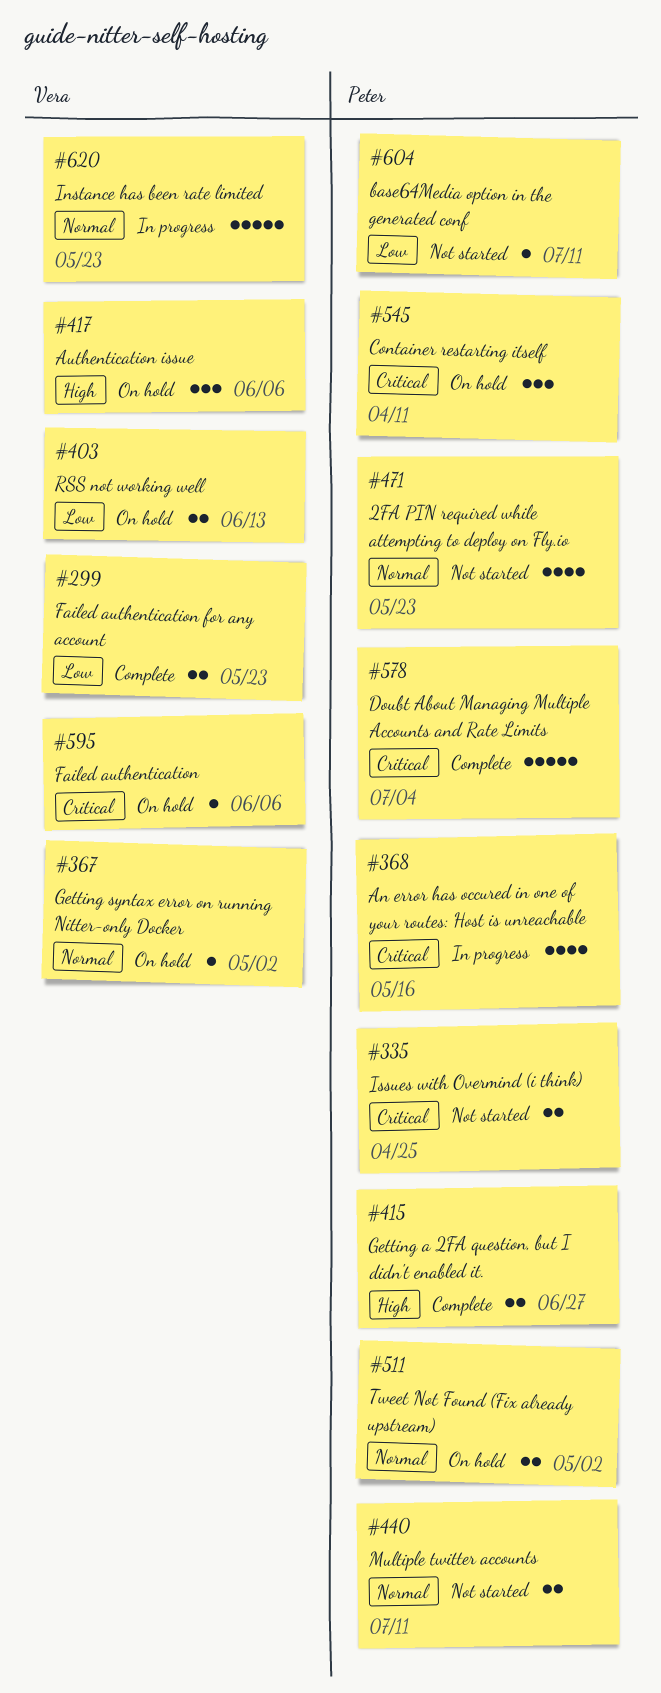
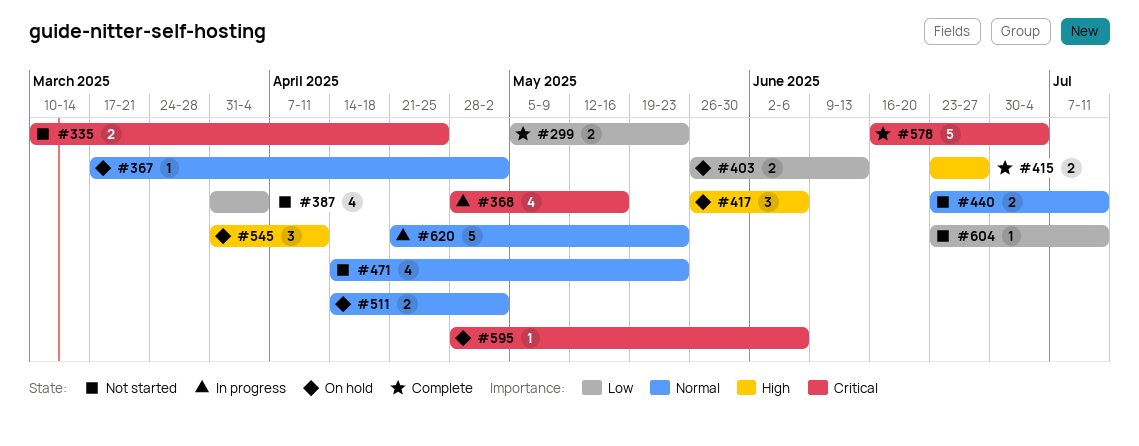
#387: none -> present
#545, priority: Critical -> High

